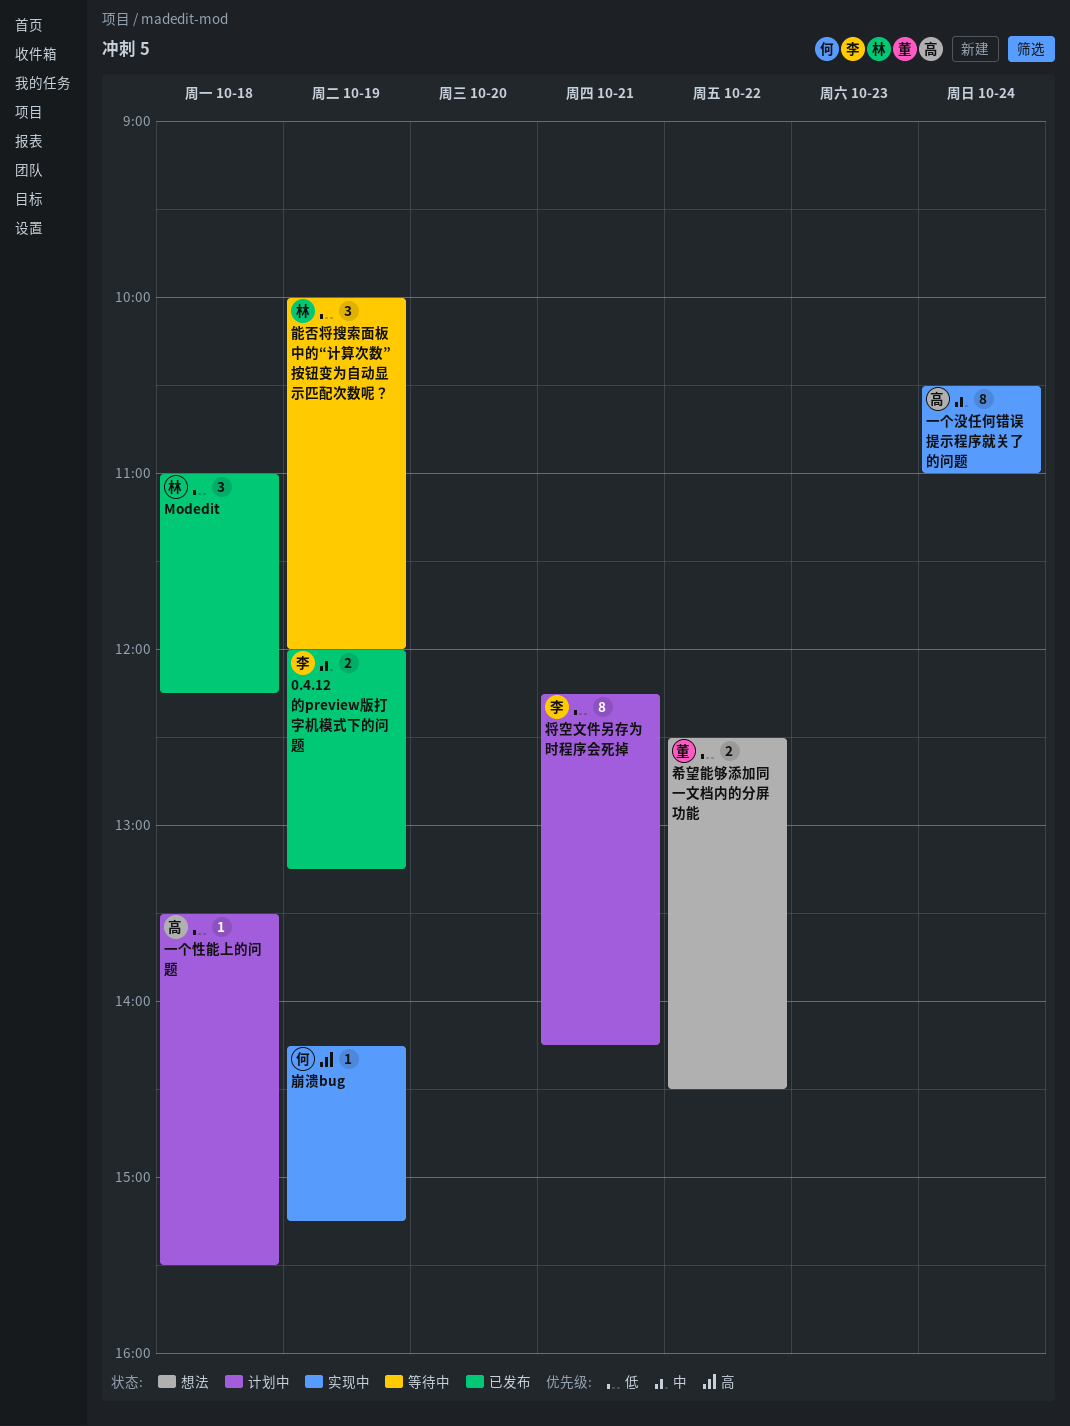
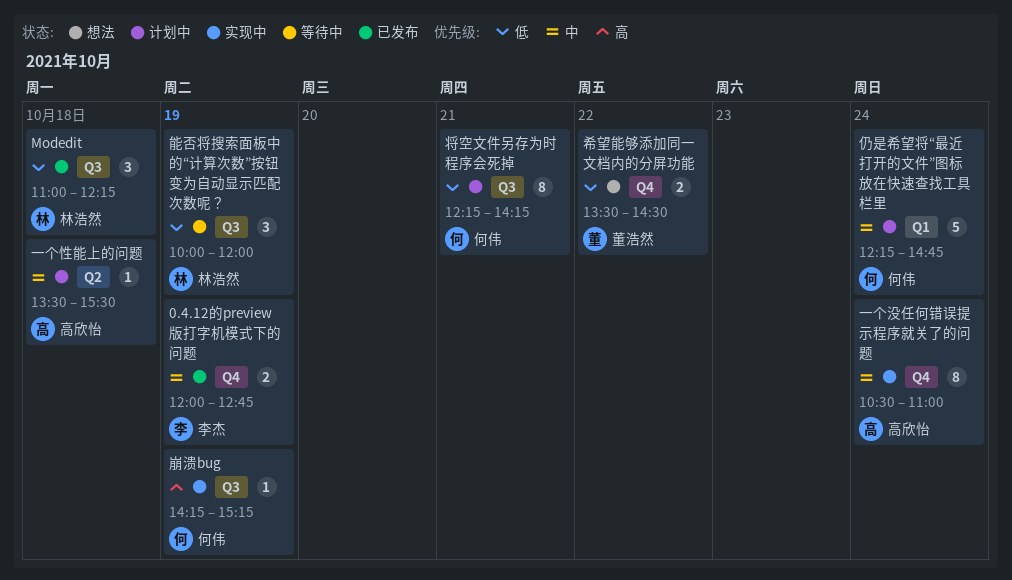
0.4.12的preview版打字机模式下的问题, ends: 13:15 -> 12:45
一个性能上的问题, priority: 低 -> 中
仍是希望将“最近打开的文件”图标放在快速查找工具栏里: none -> present
将空文件另存为时程序会死掉, owner: 李杰 -> 何伟
希望能够添加同一文档内的分屏功能, begins: 12:30 -> 13:30

